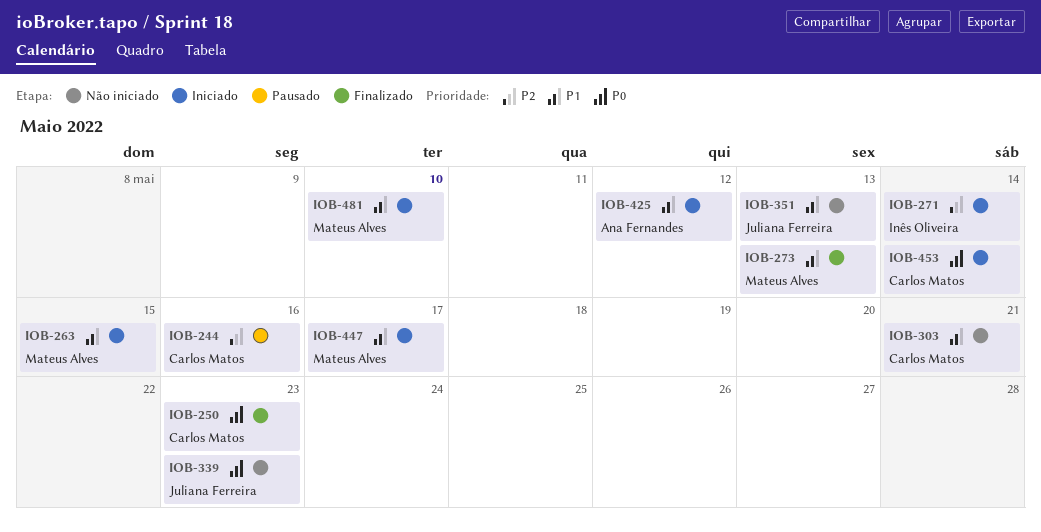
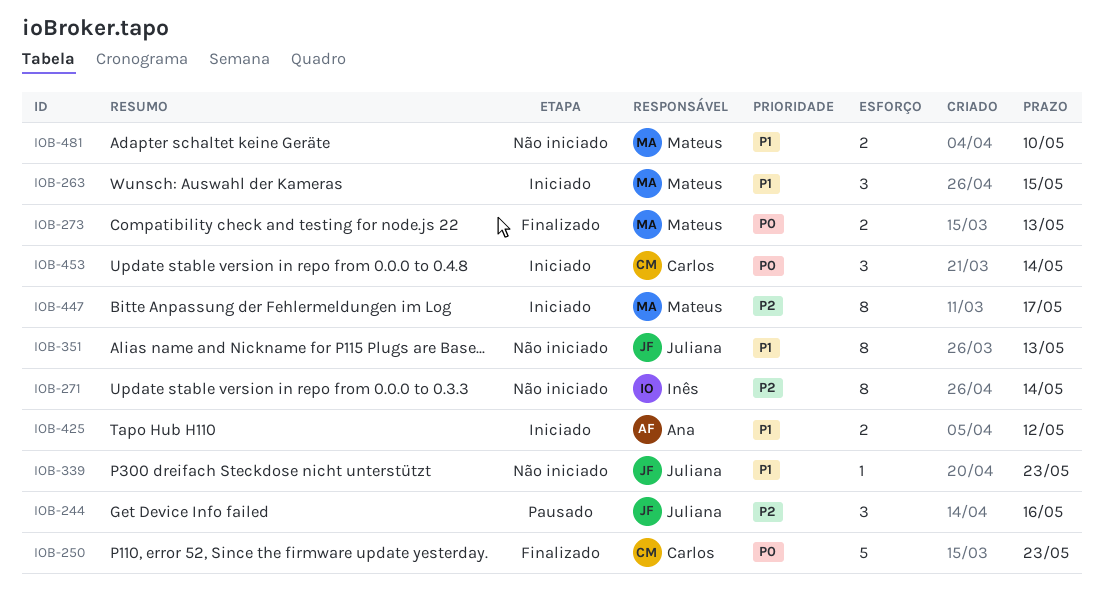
IOB-244, owner: Carlos Matos -> Juliana Ferreira
IOB-271, status: Iniciado -> Não iniciado
IOB-273, priority: P1 -> P0
IOB-303: present -> none
IOB-339, priority: P0 -> P1
IOB-447, priority: P1 -> P2
IOB-481, status: Iniciado -> Não iniciado

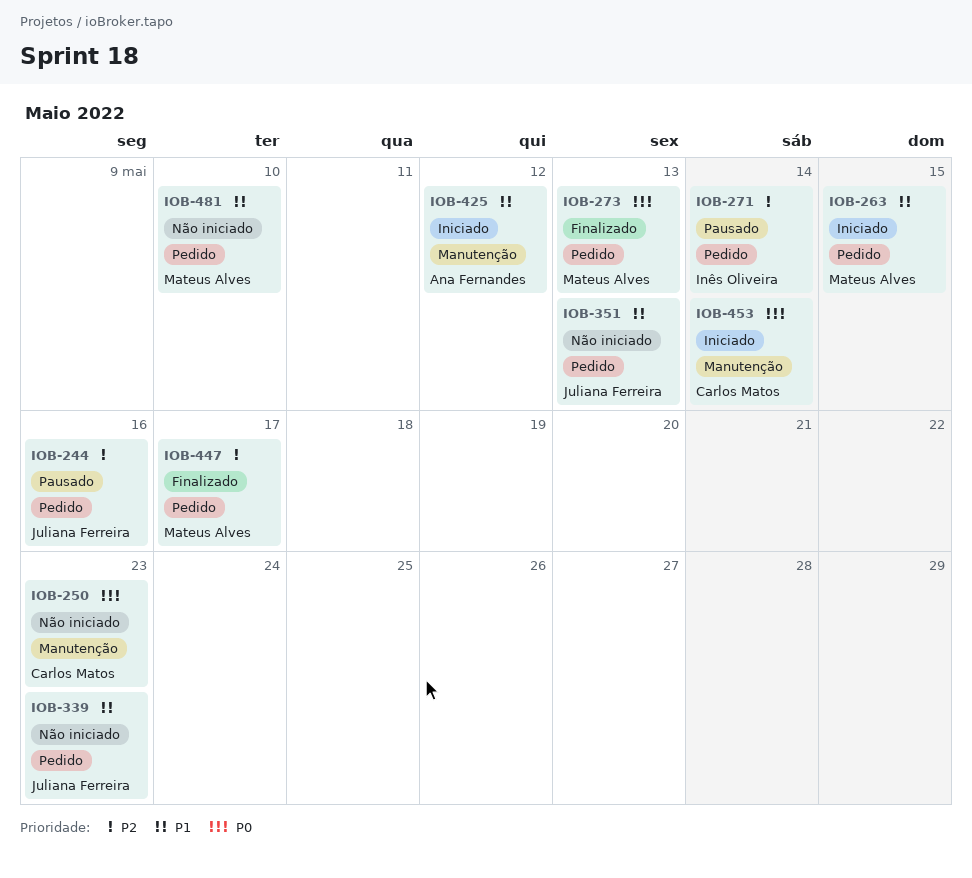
IOB-250, status: Finalizado -> Não iniciado
IOB-271, status: Não iniciado -> Pausado
IOB-447, status: Iniciado -> Finalizado

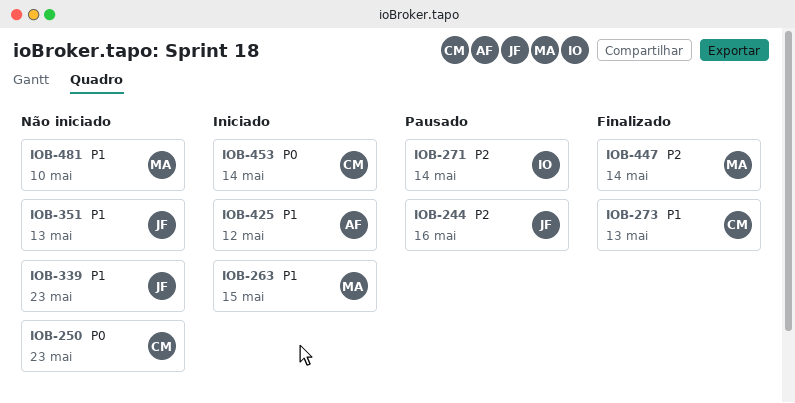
IOB-273, owner: Mateus Alves -> Carlos Matos
IOB-273, priority: P0 -> P1
IOB-447, due: May 17 -> May 14

